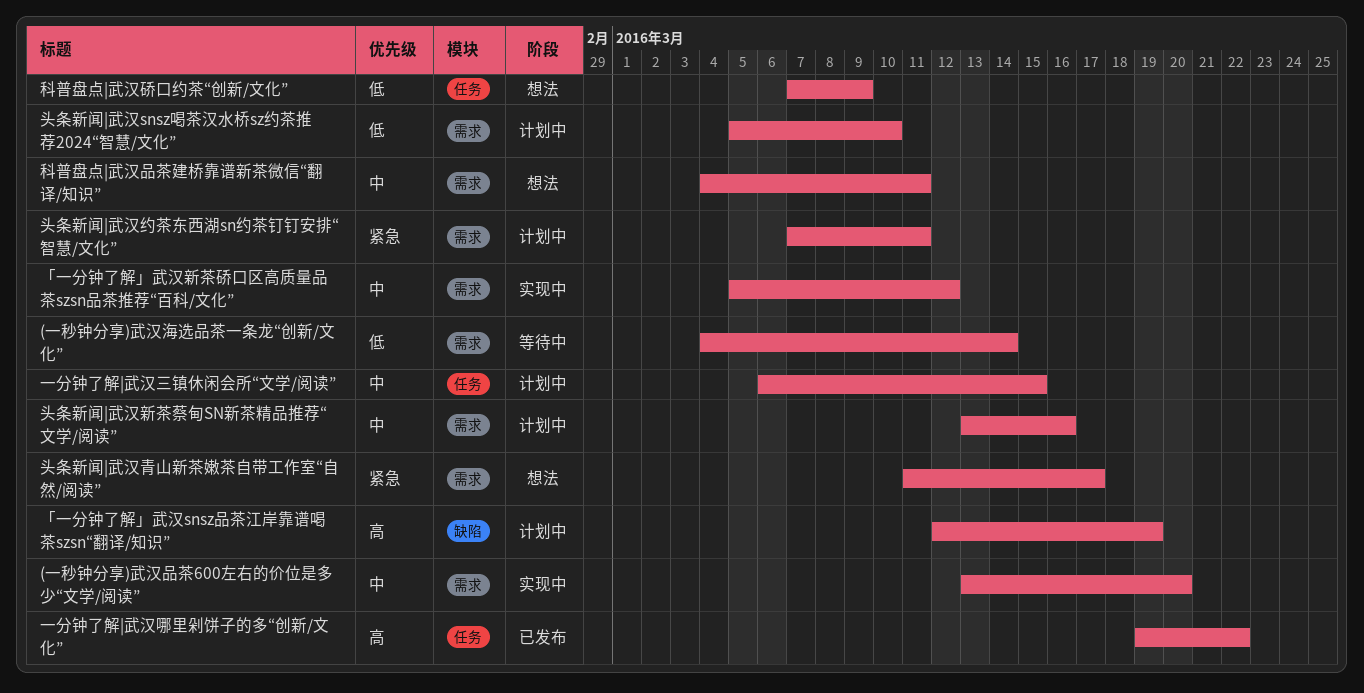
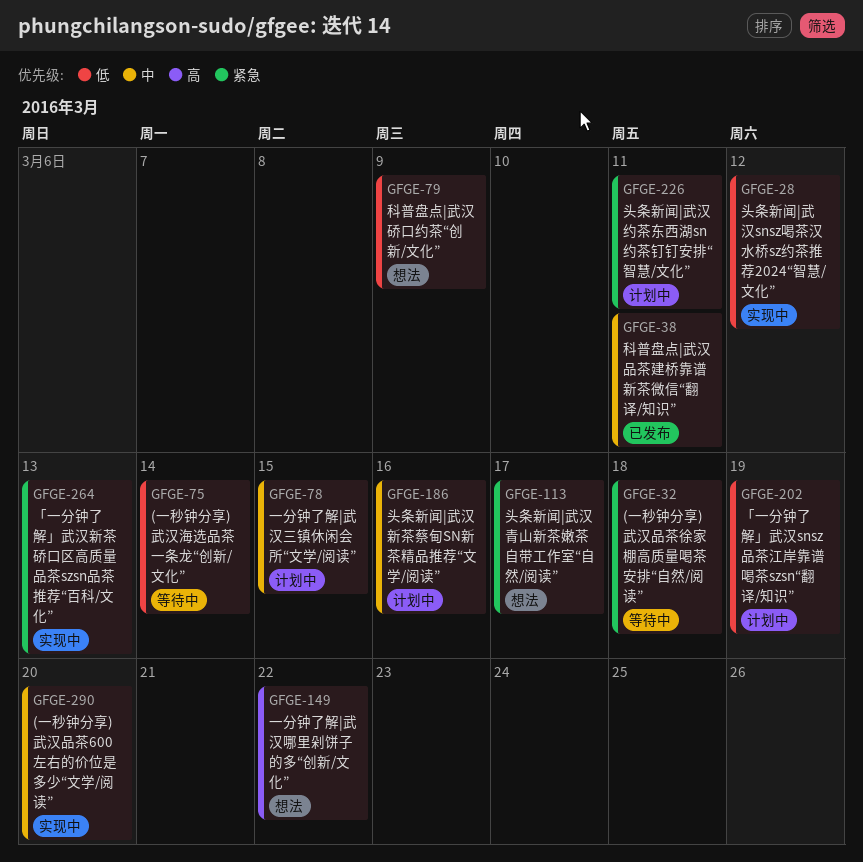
(一秒钟分享)武汉品茶徐家棚高质量喝茶安排“自然/阅读”: none -> present
「一分钟了解」武汉snsz品茶江岸靠谱喝茶szsn“翻译/知识”, priority: 高 -> 低
「一分钟了解」武汉新茶硚口区高质量品茶szsn品茶推荐“百科/文化”, priority: 中 -> 紧急
「一分钟了解」武汉新茶硚口区高质量品茶szsn品茶推荐“百科/文化”, due: Mar 12 -> Mar 13
一分钟了解|武汉哪里剁饼子的多“创新/文化”, status: 已发布 -> 想法
头条新闻|武汉snsz喝茶汉水桥sz约茶推荐2024“智慧/文化”, status: 计划中 -> 实现中
头条新闻|武汉snsz喝茶汉水桥sz约茶推荐2024“智慧/文化”, due: Mar 10 -> Mar 12
科普盘点|武汉品茶建桥靠谱新茶微信“翻译/知识”, status: 想法 -> 已发布

